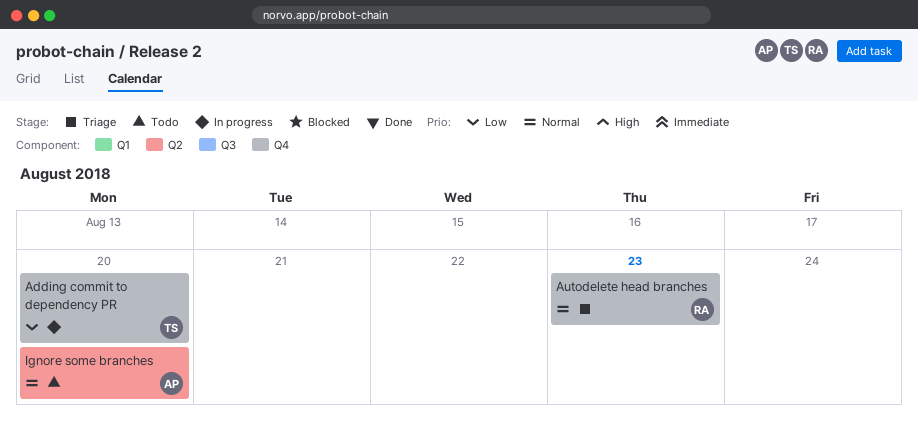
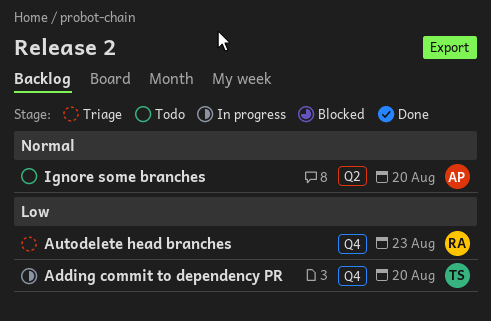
Autodelete head branches, priority: Normal -> Low

